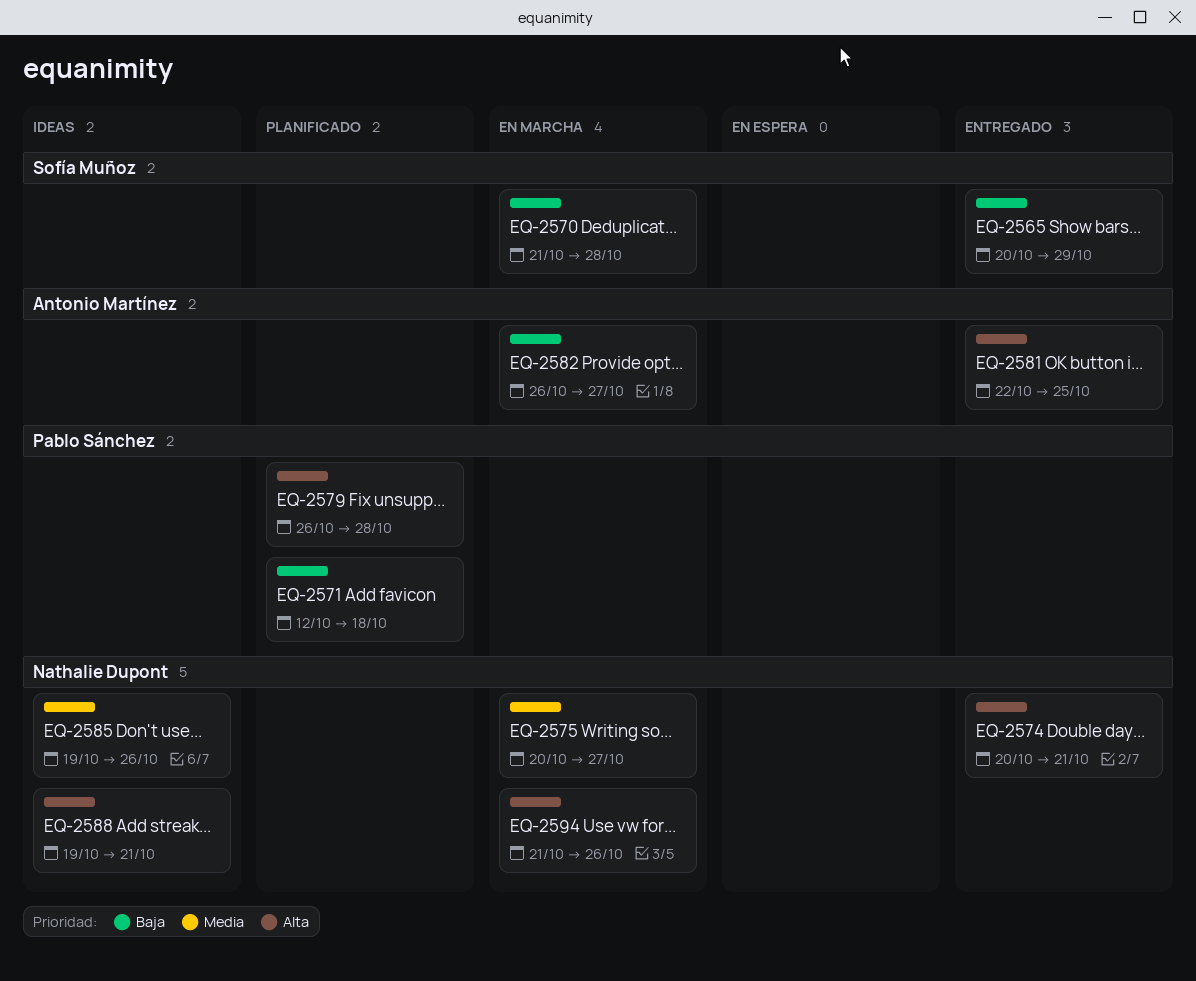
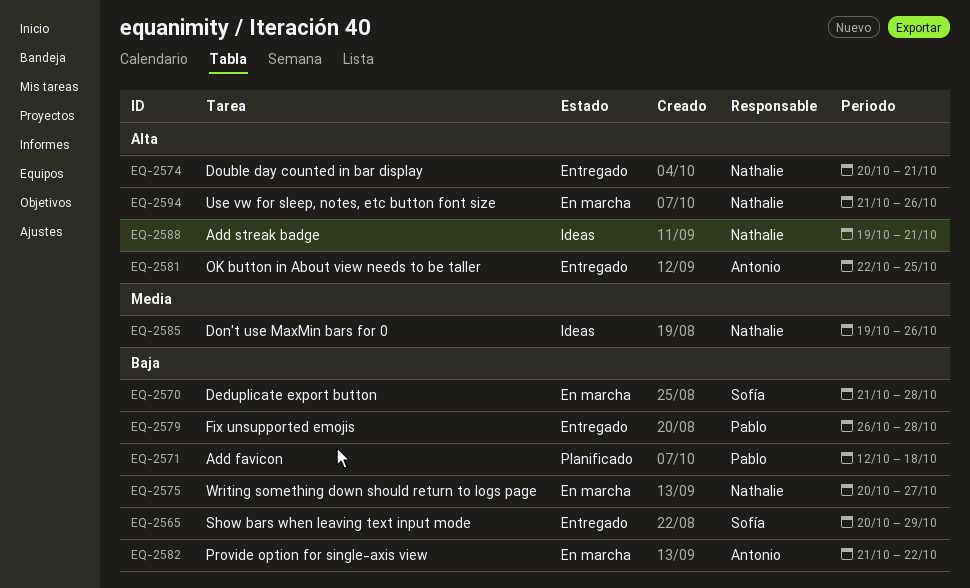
EQ-2575, priority: Media -> Baja
EQ-2579, status: Planificado -> Entregado
EQ-2579, priority: Alta -> Baja
EQ-2582, start: Oct 26 -> Oct 21
EQ-2582, due: Oct 27 -> Oct 22

